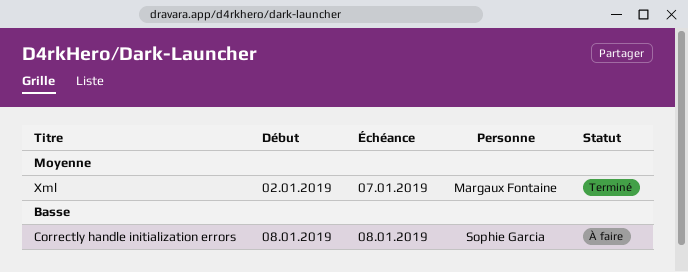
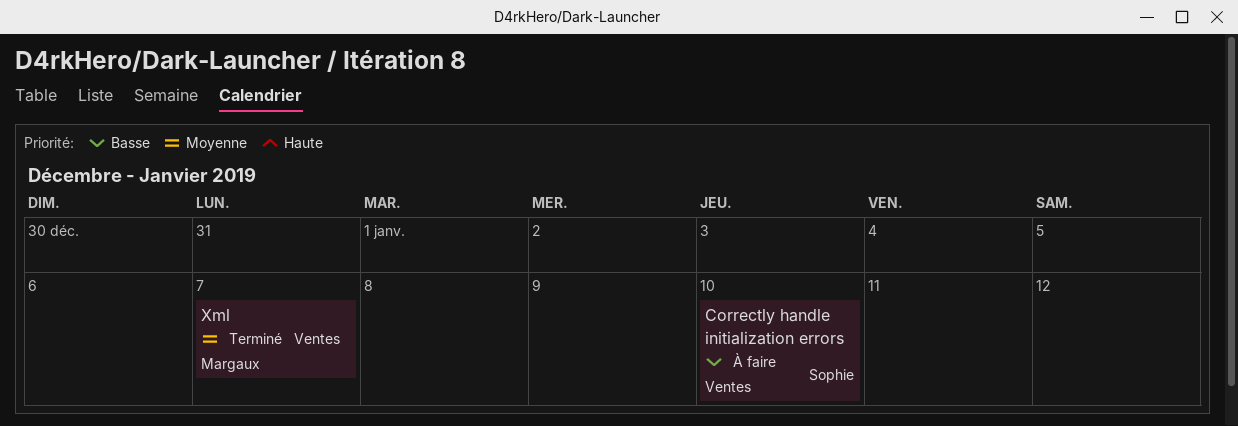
Correctly handle initialization errors, due: Jan 8 -> Jan 10

